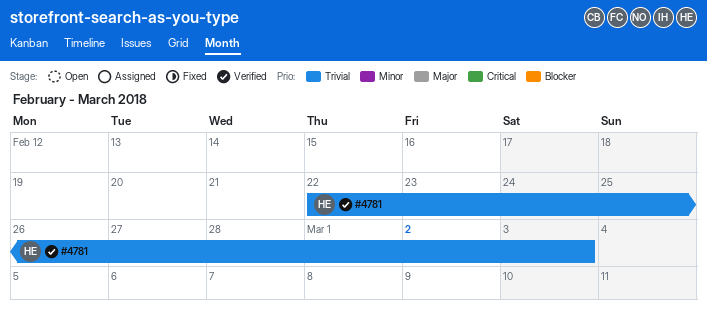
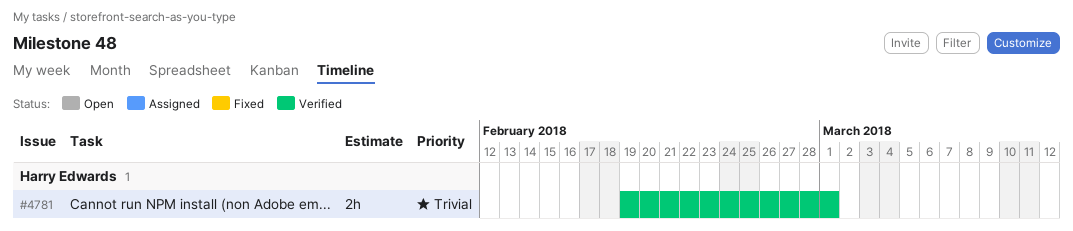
#4781, start: Feb 22 -> Feb 19
#4781, due: Mar 3 -> Mar 1

